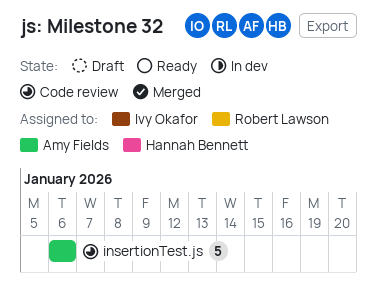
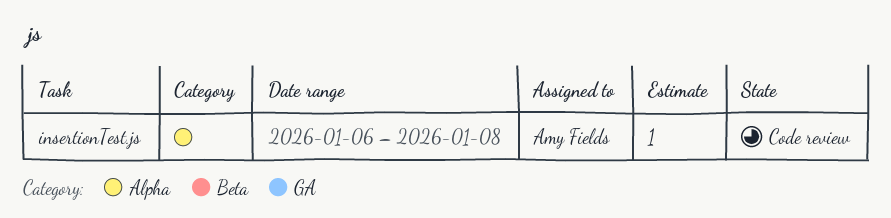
insertionTest.js, estimate: 5 -> 1
insertionTest.js, due: Jan 6 -> Jan 8

